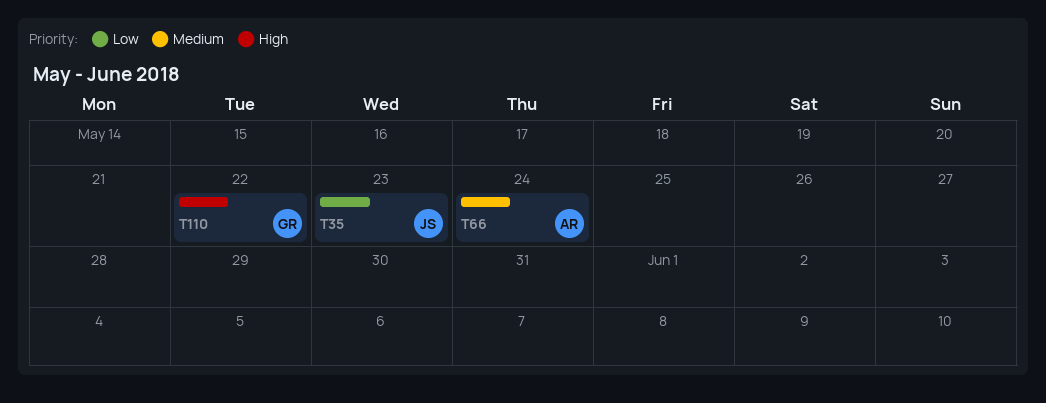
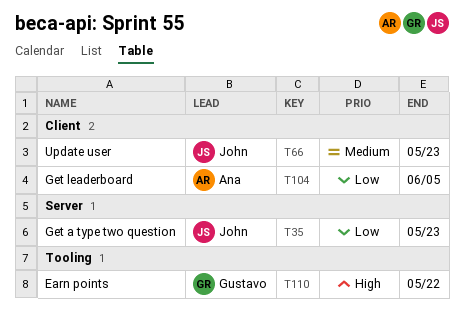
T66, owner: Ana -> John
T66, due: May 24 -> May 23
T104: none -> present

